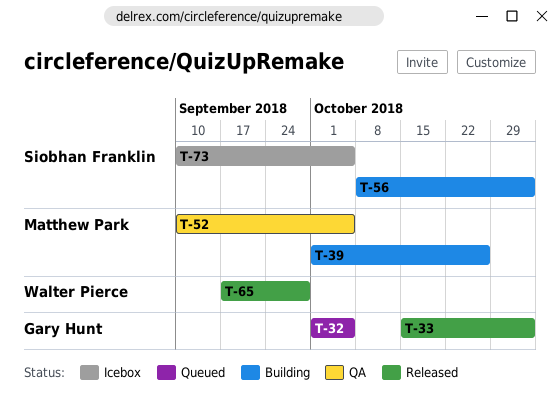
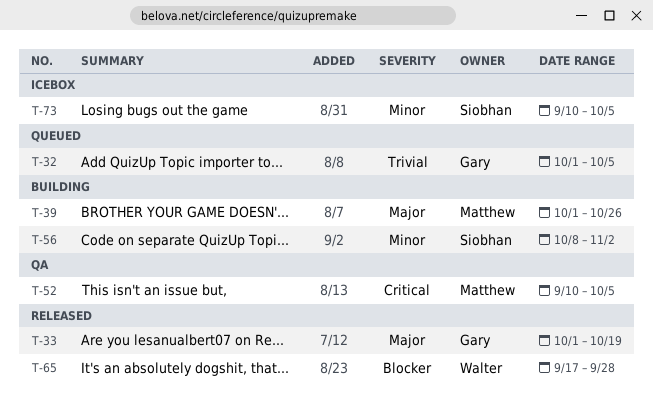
T-33, start: Oct 15 -> Oct 1
T-33, due: Nov 2 -> Oct 19

